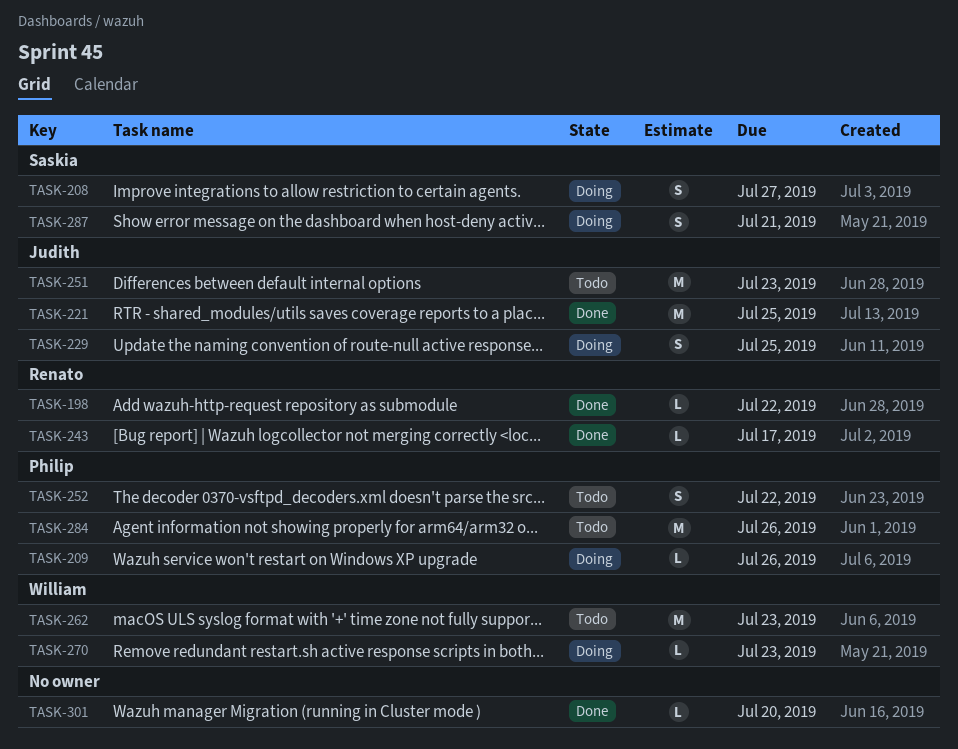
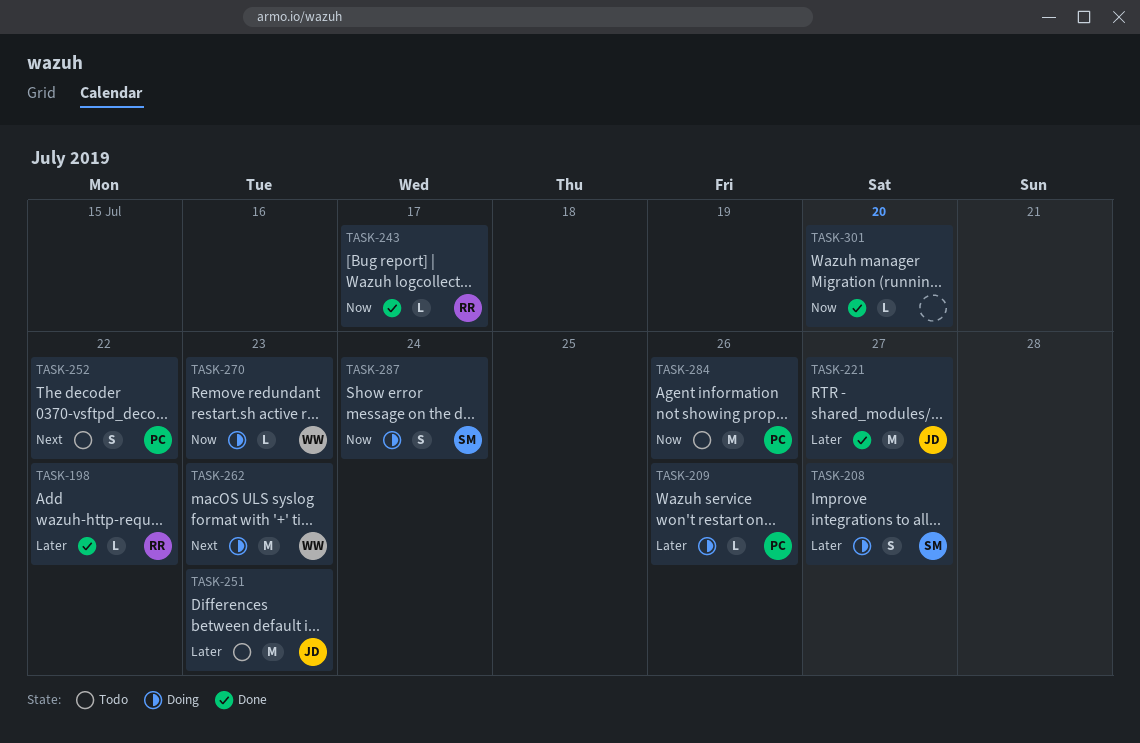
TASK-221, due: Jul 25 -> Jul 27
TASK-229: present -> none
TASK-262, status: Todo -> Doing
TASK-287, due: Jul 21 -> Jul 24

